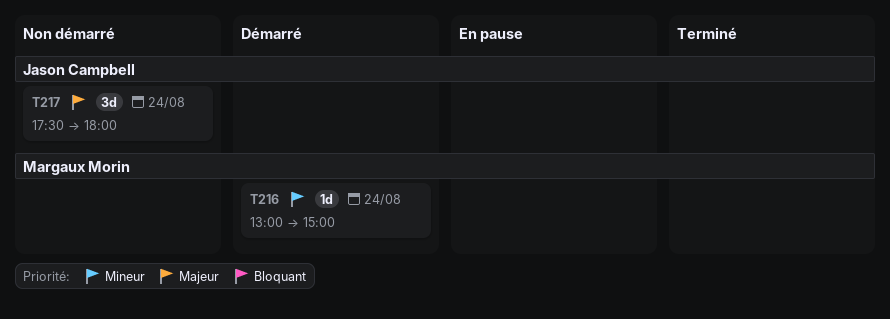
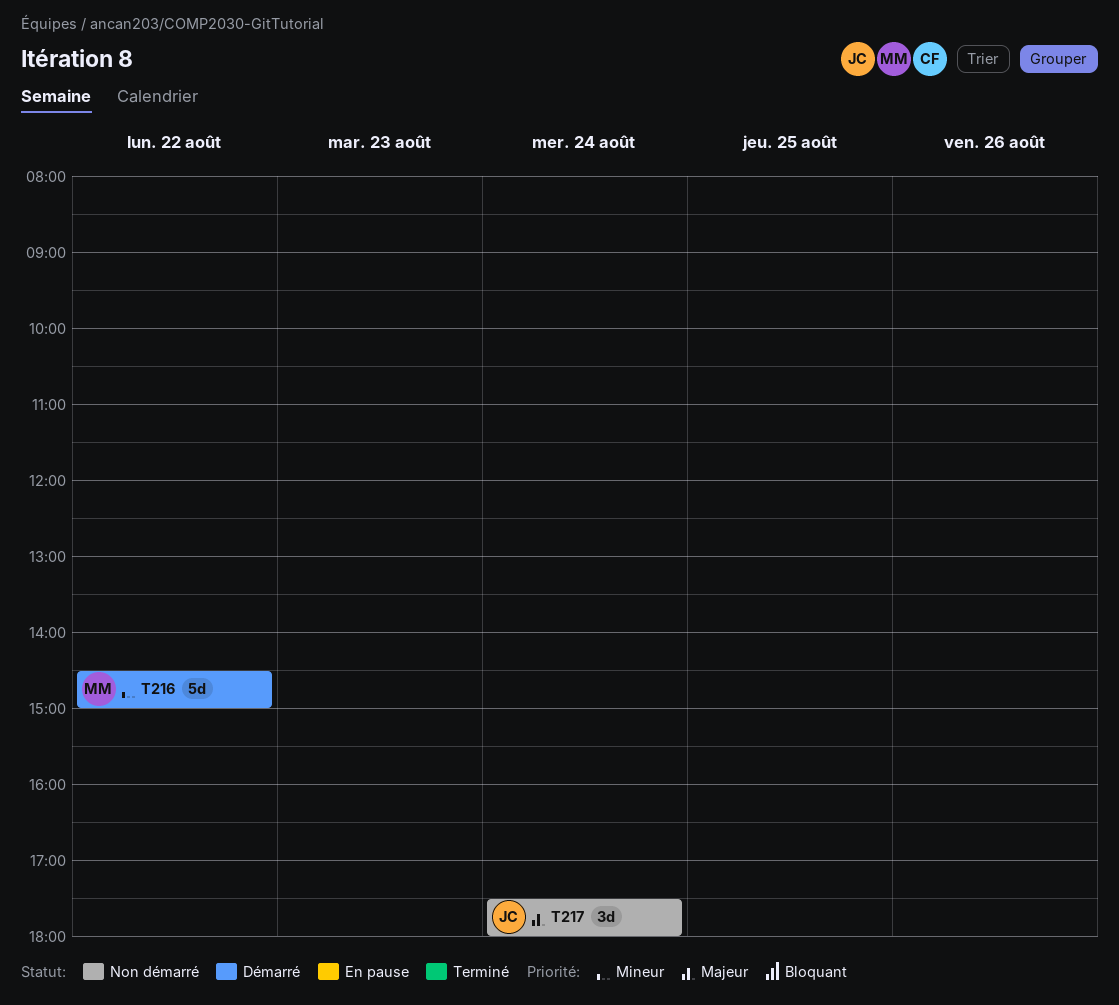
T216, estimate: 1d -> 5d
T216, day: Aug 24 -> Aug 22
T216, begins: 13:00 -> 14:30

